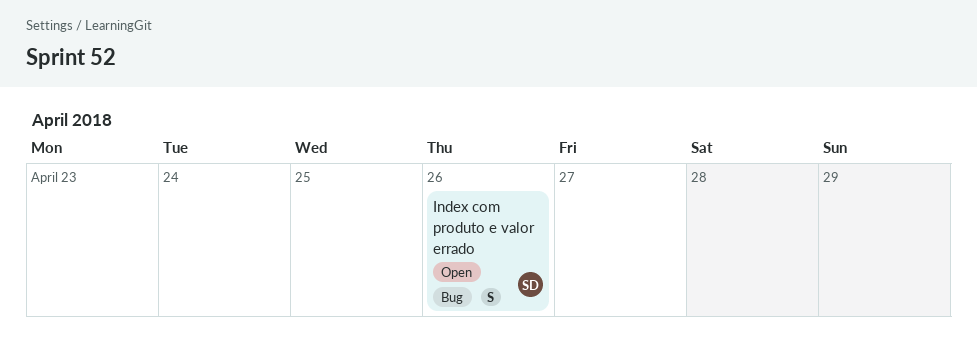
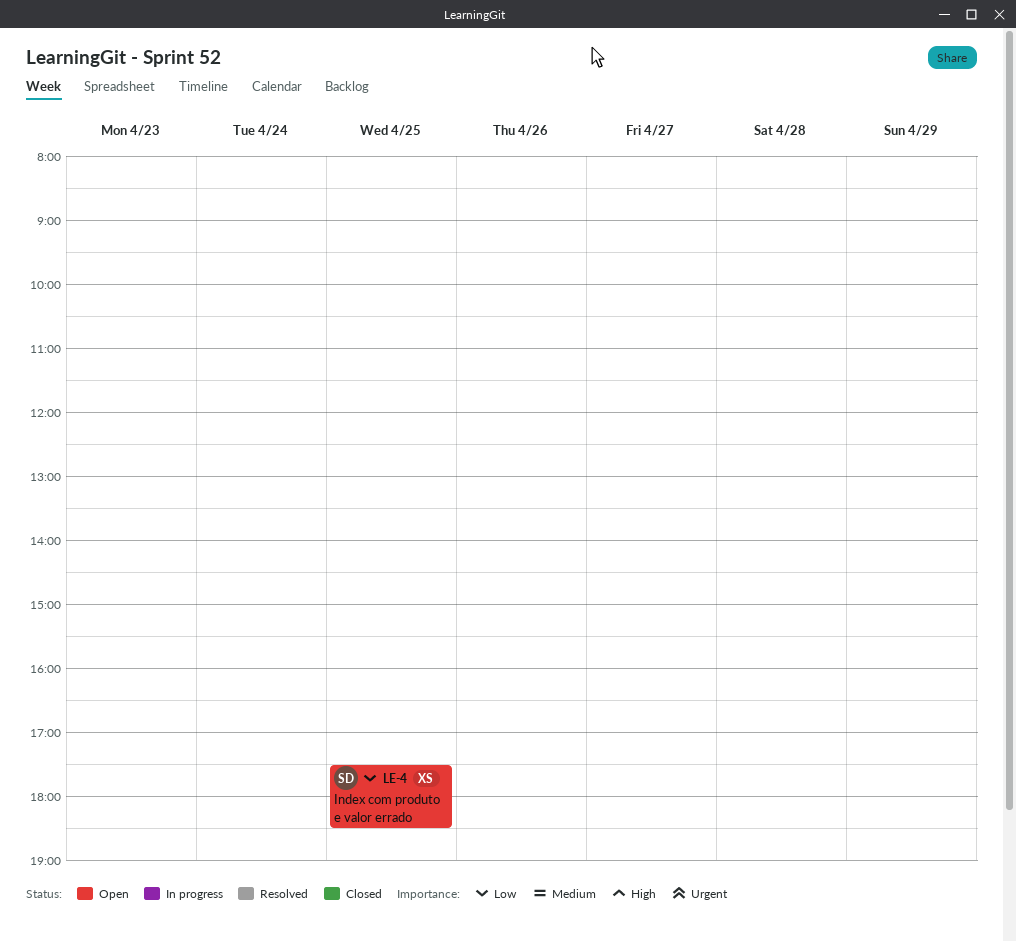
Index com produto e valor errado, estimate: S -> XS
Index com produto e valor errado, day: Apr 26 -> Apr 25

